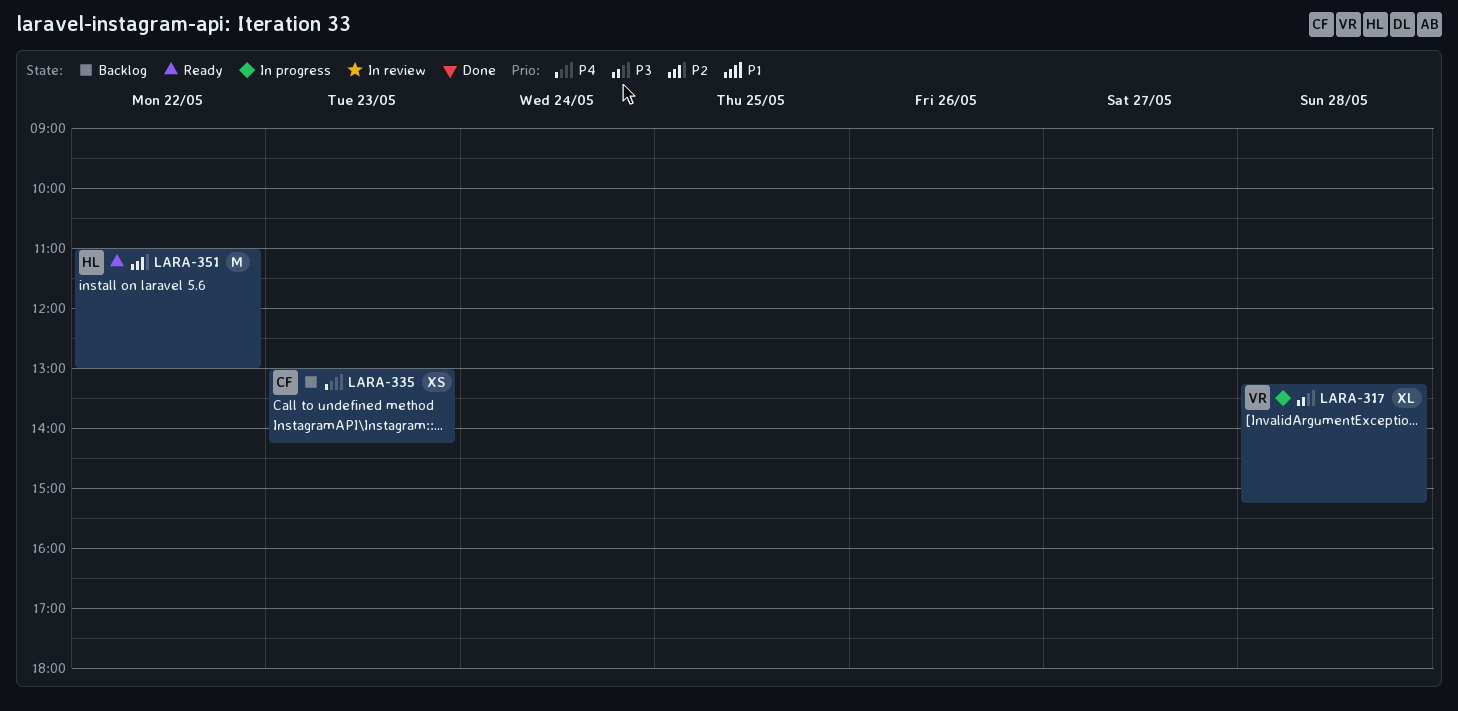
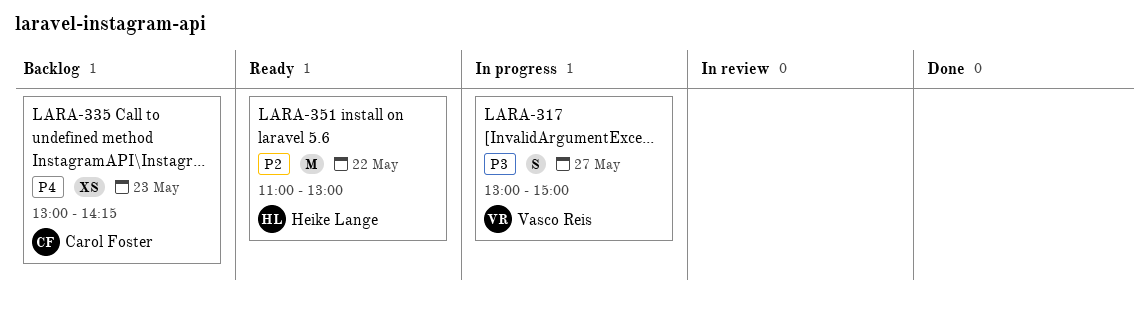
LARA-317, estimate: XL -> S
LARA-317, day: May 28 -> May 27
LARA-317, begins: 13:15 -> 13:00
LARA-317, ends: 15:15 -> 15:00

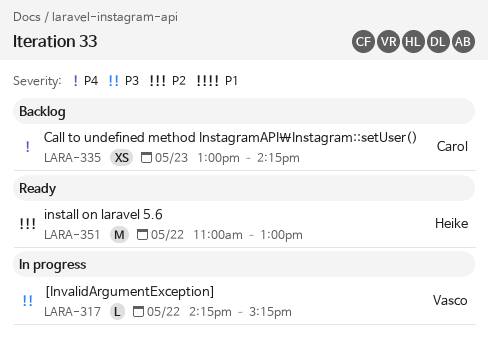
LARA-317, estimate: S -> L
LARA-317, day: May 27 -> May 22
LARA-317, begins: 13:00 -> 14:15
LARA-317, ends: 15:00 -> 15:15

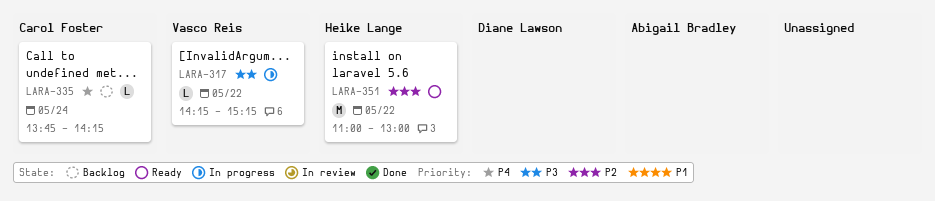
LARA-335, estimate: XS -> L
LARA-335, day: May 23 -> May 24
LARA-335, begins: 13:00 -> 13:45

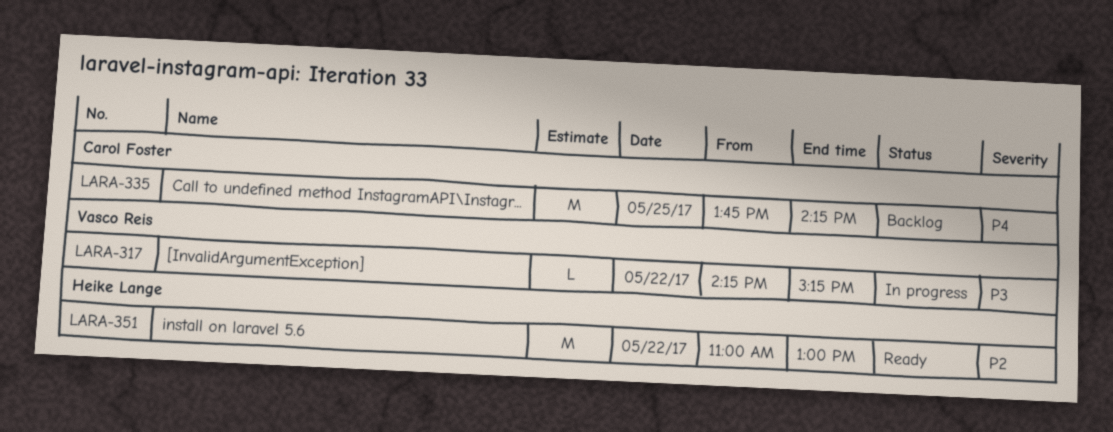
LARA-335, estimate: L -> M
LARA-335, day: May 24 -> May 25

